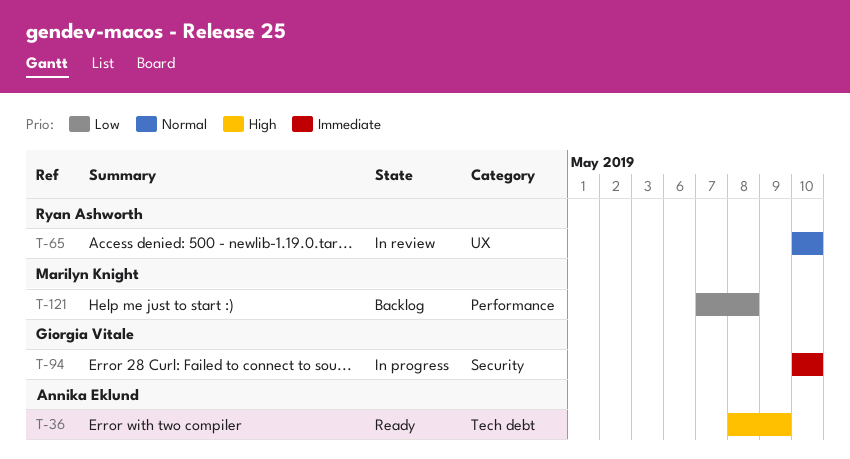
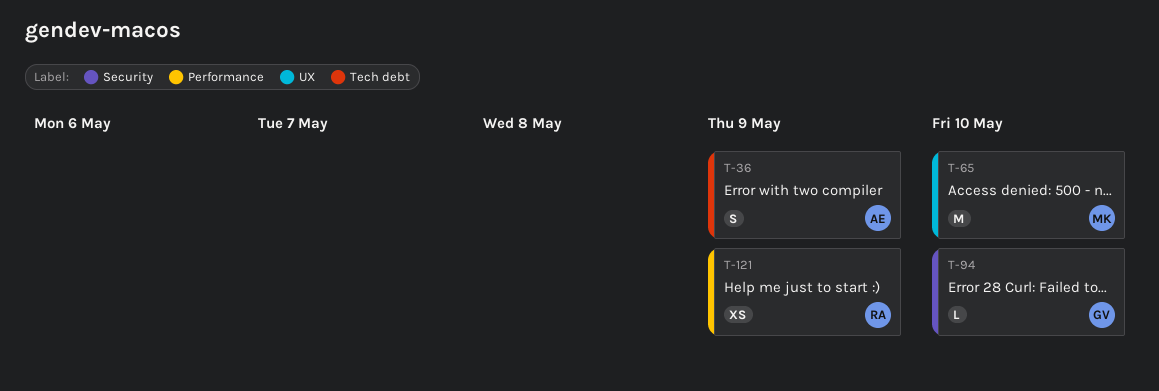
T-65, owner: Ryan Ashworth -> Marilyn Knight
T-121, owner: Marilyn Knight -> Ryan Ashworth
T-121, due: May 8 -> May 9

